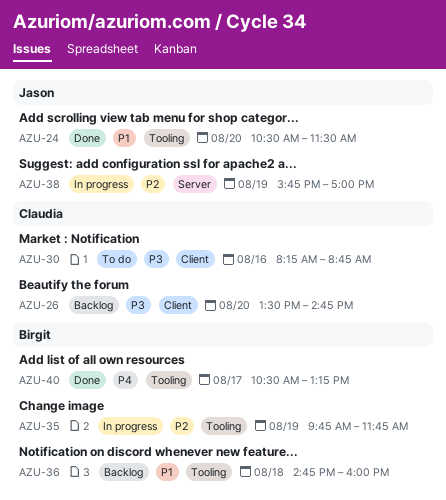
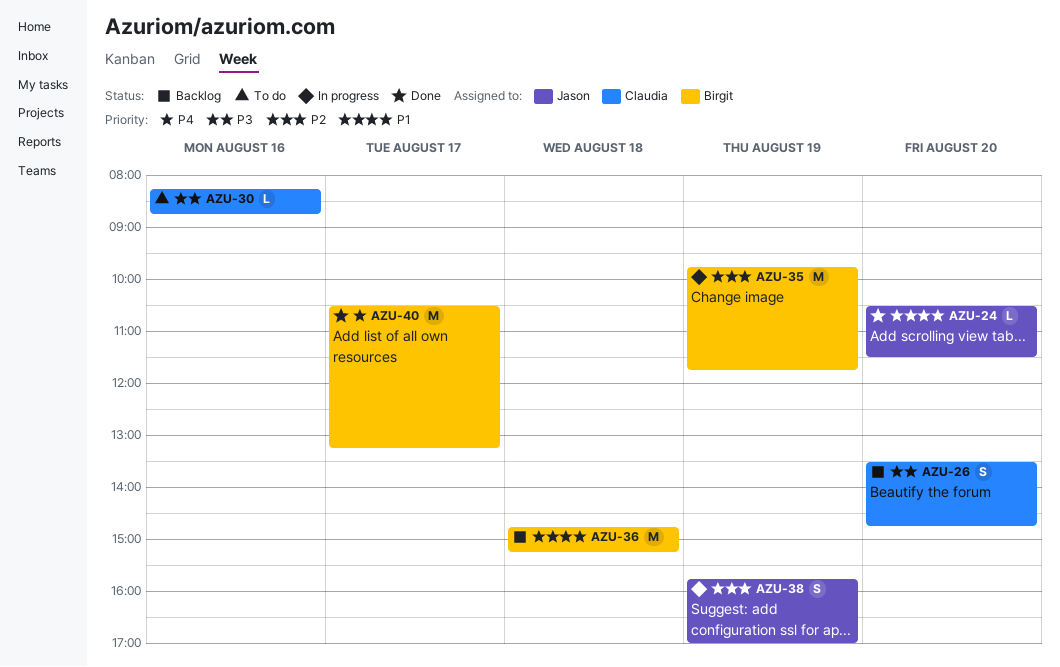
AZU-36, ends: 16:00 -> 15:15

